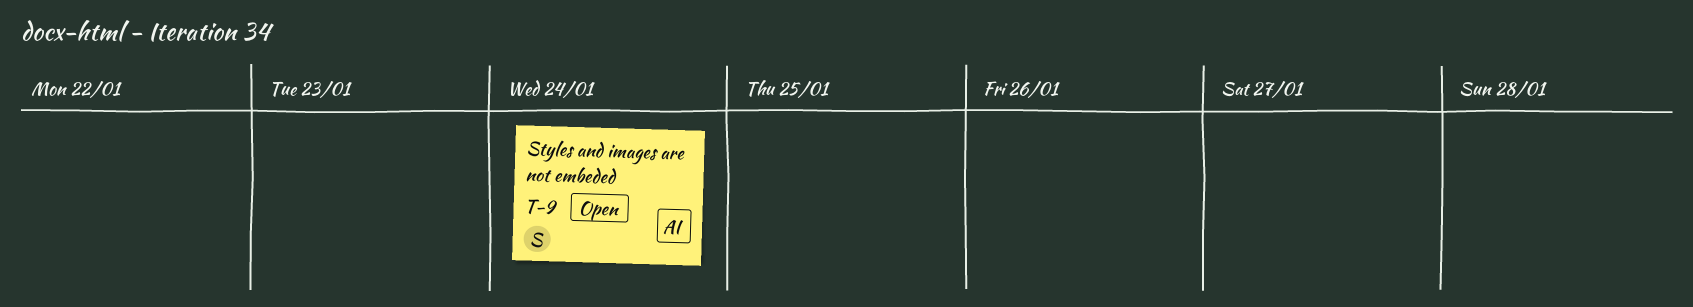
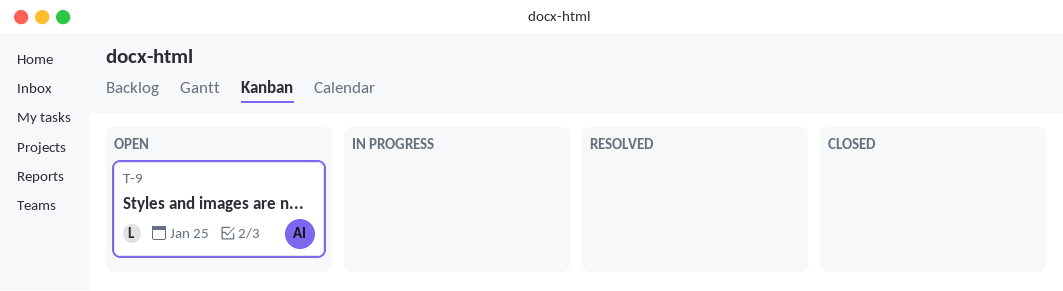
T-9, estimate: S -> L
T-9, due: Jan 24 -> Jan 25

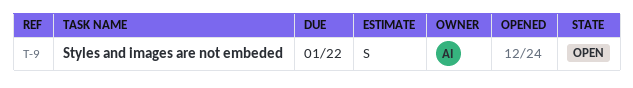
T-9, estimate: L -> S
T-9, due: Jan 25 -> Jan 22

